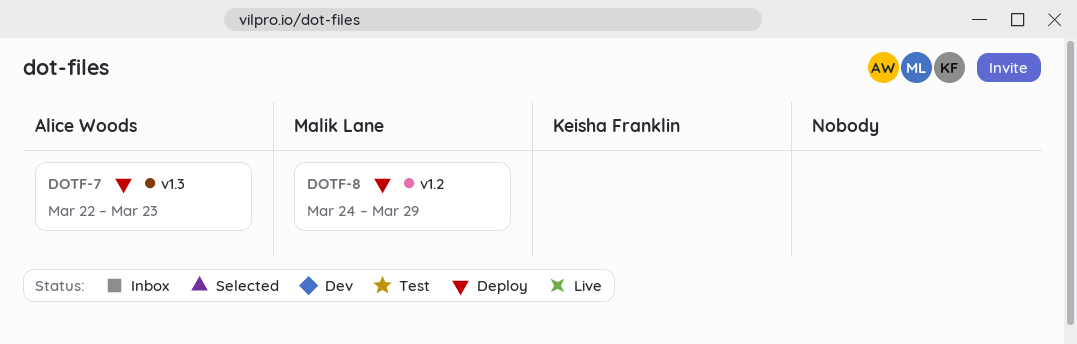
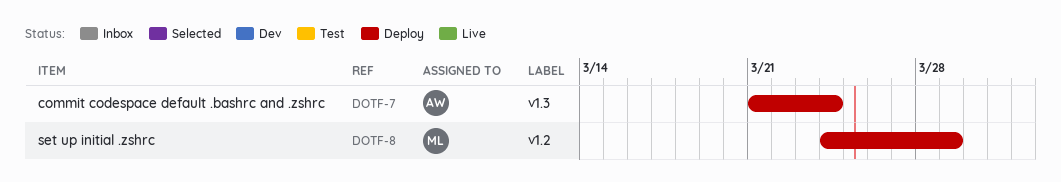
DOTF-7, start: Mar 22 -> Mar 21
DOTF-7, due: Mar 23 -> Mar 24

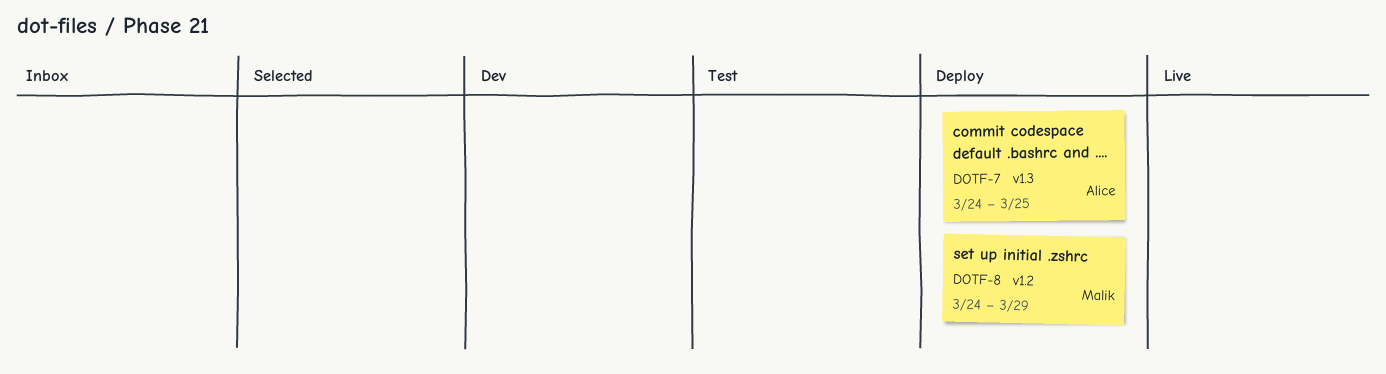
DOTF-7, start: Mar 21 -> Mar 24
DOTF-7, due: Mar 24 -> Mar 25

